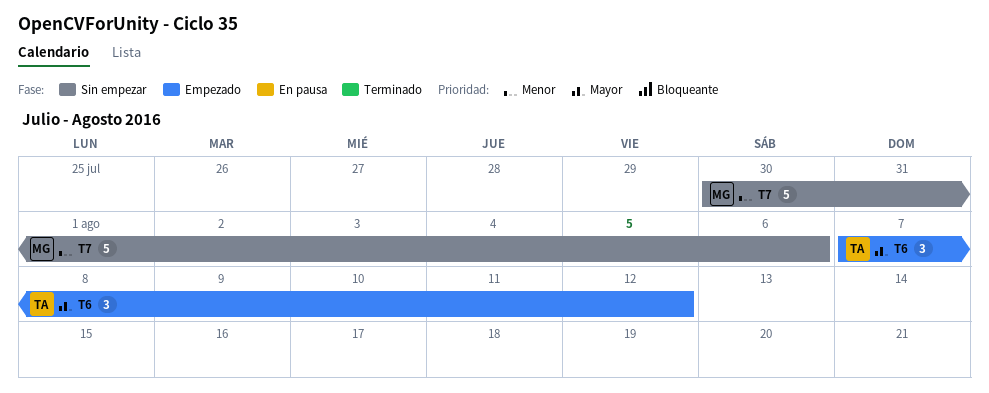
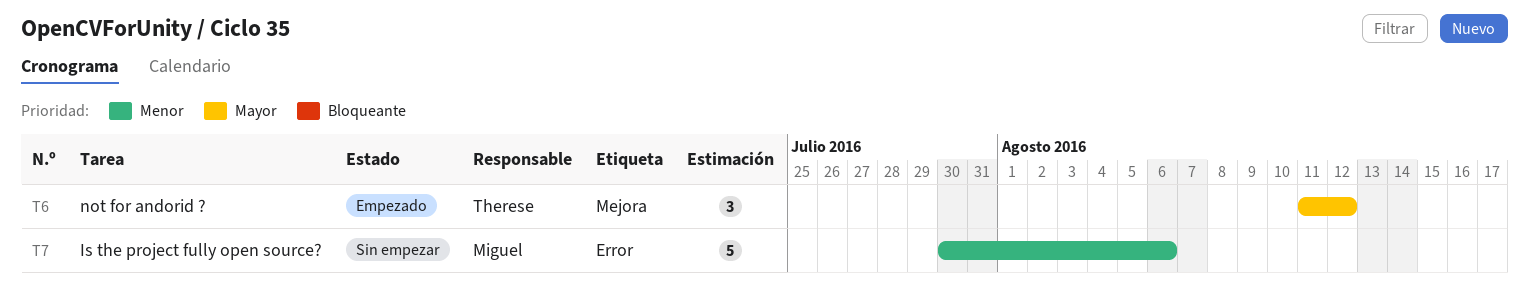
T6, start: Aug 7 -> Aug 11

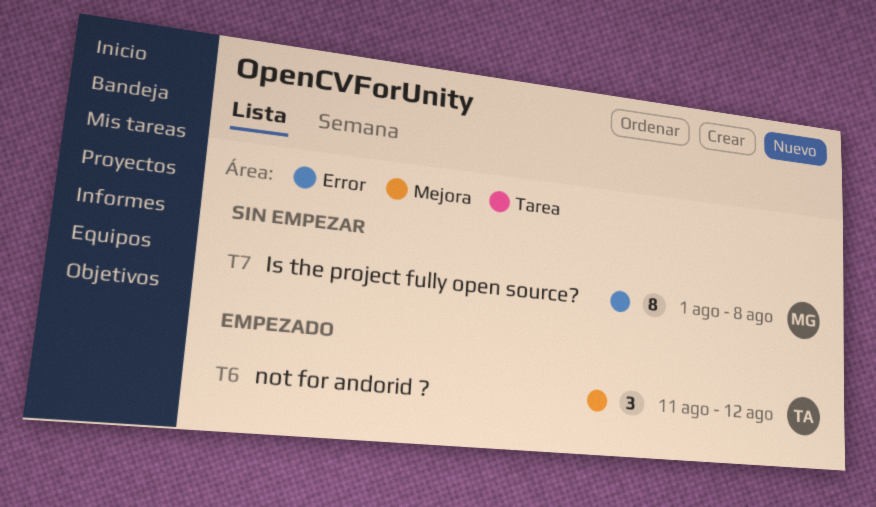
T7, estimate: 5 -> 8
T7, start: Jul 30 -> Aug 1
T7, due: Aug 6 -> Aug 8

